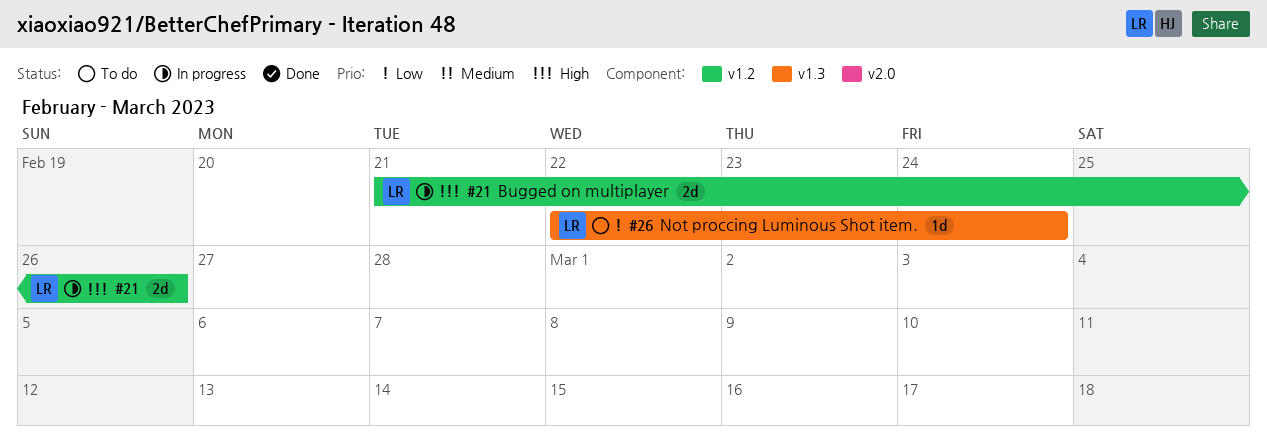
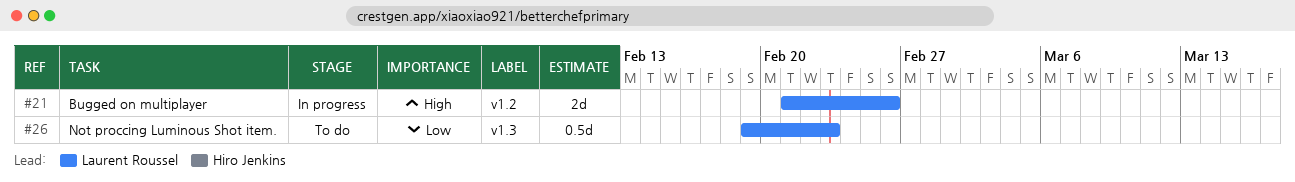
#26, estimate: 1d -> 0.5d
#26, start: Feb 22 -> Feb 19
#26, due: Feb 24 -> Feb 23

